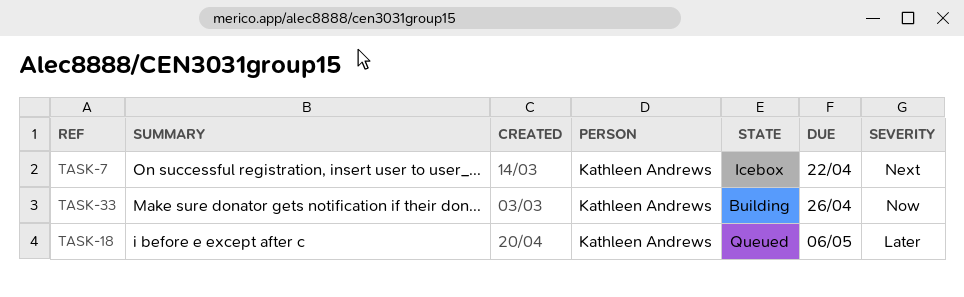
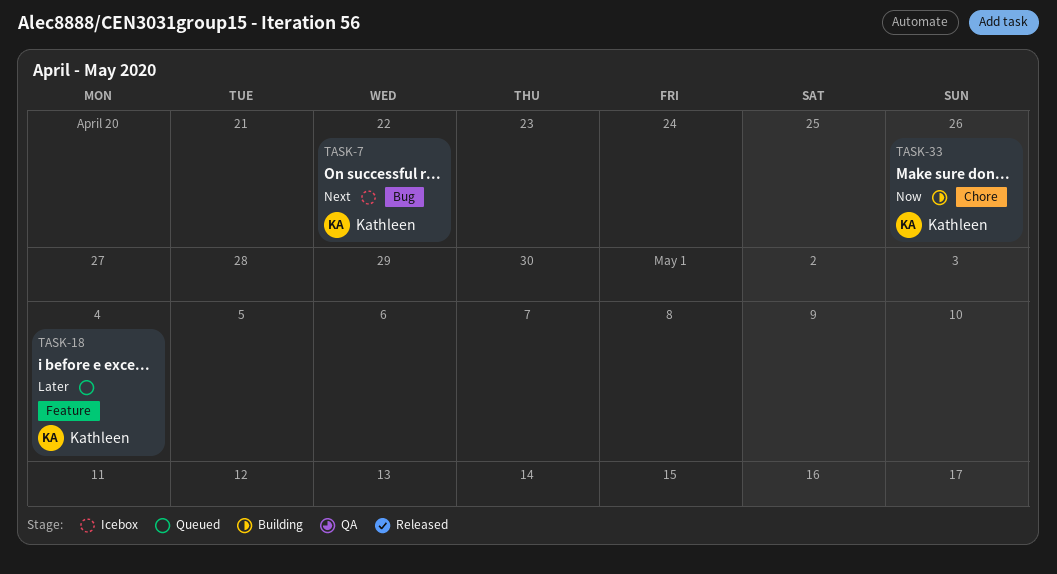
TASK-18, due: May 6 -> May 4

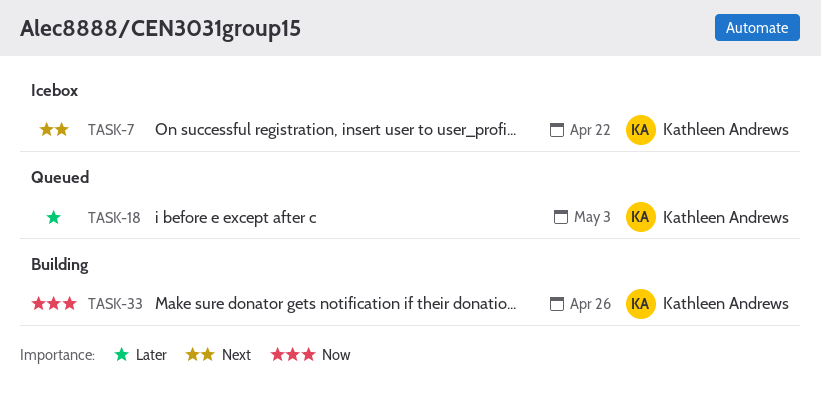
TASK-18, due: May 4 -> May 3

